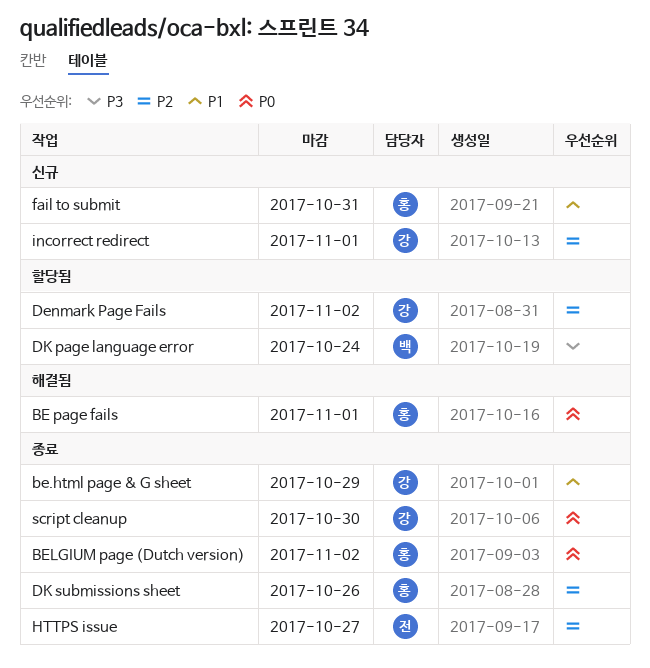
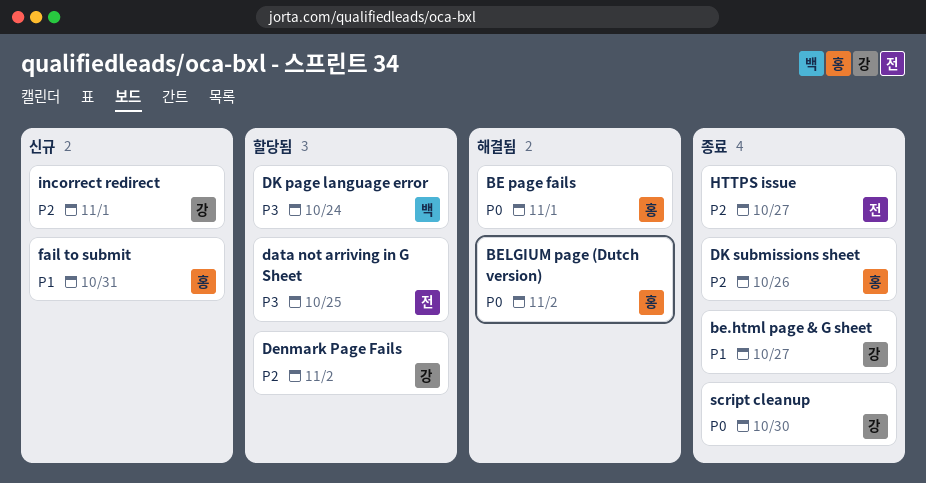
be.html page & G sheet, due: Oct 29 -> Oct 27
BELGIUM page (Dutch version), status: 종료 -> 해결됨
data not arriving in G Sheet: none -> present

